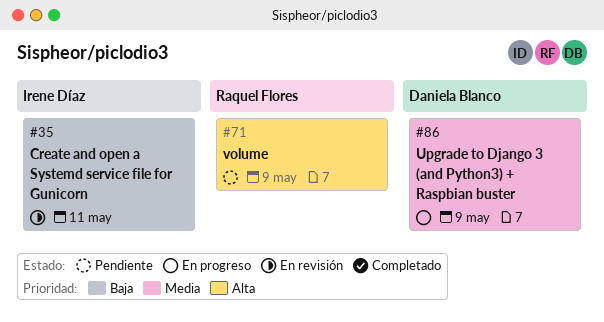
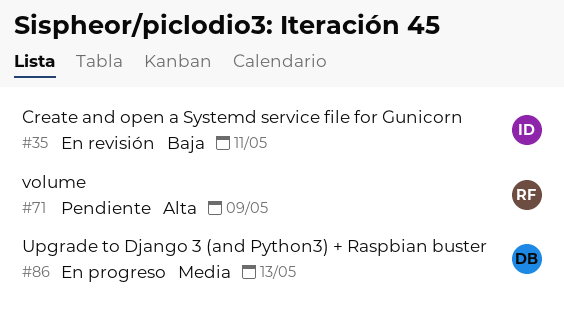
#86, due: May 9 -> May 13

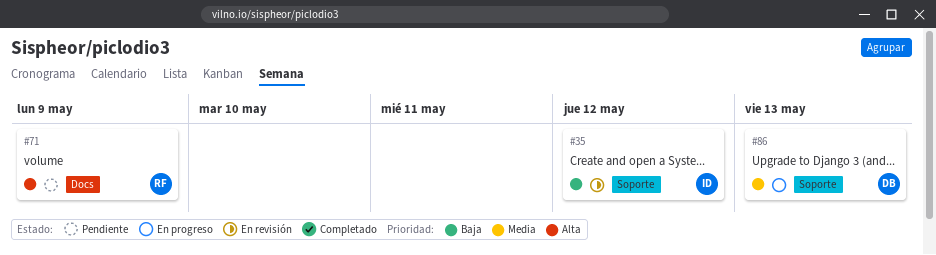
#35, due: May 11 -> May 12

